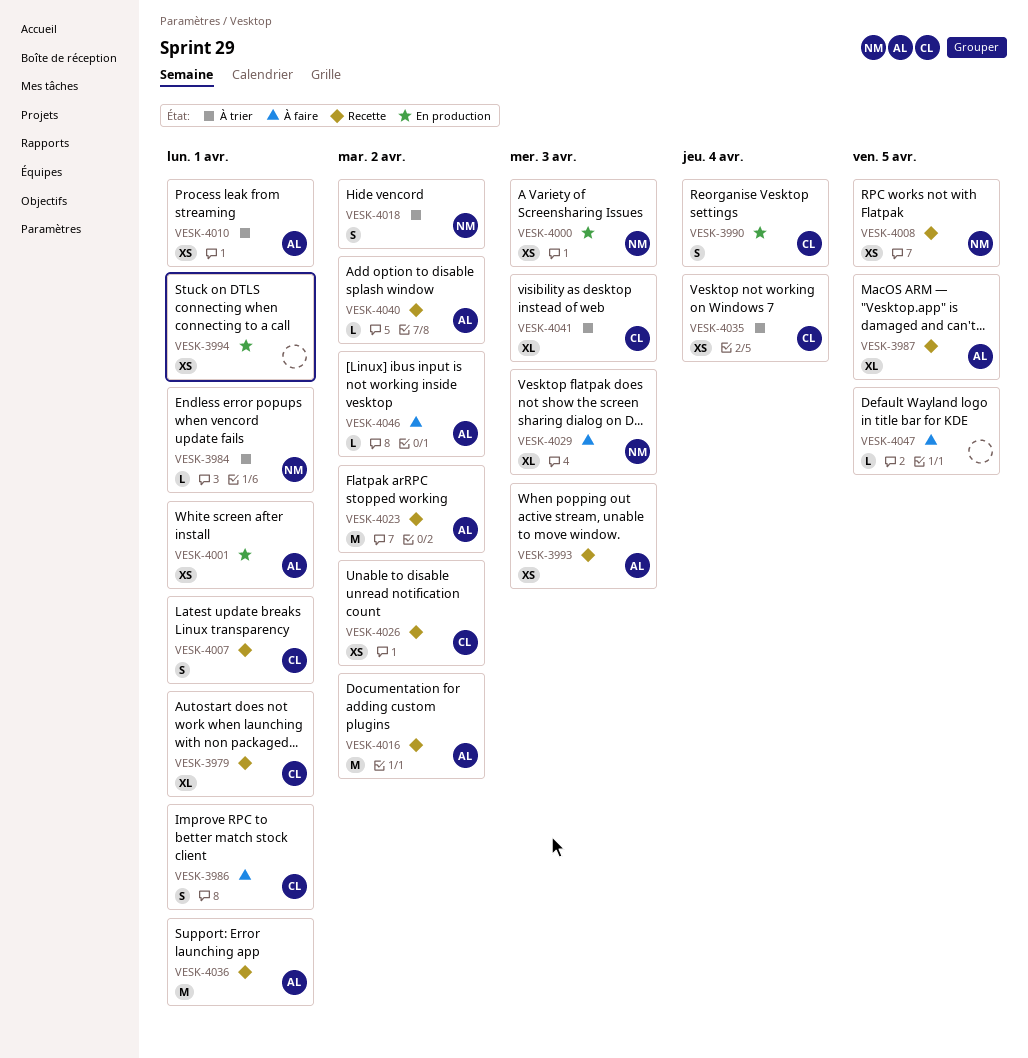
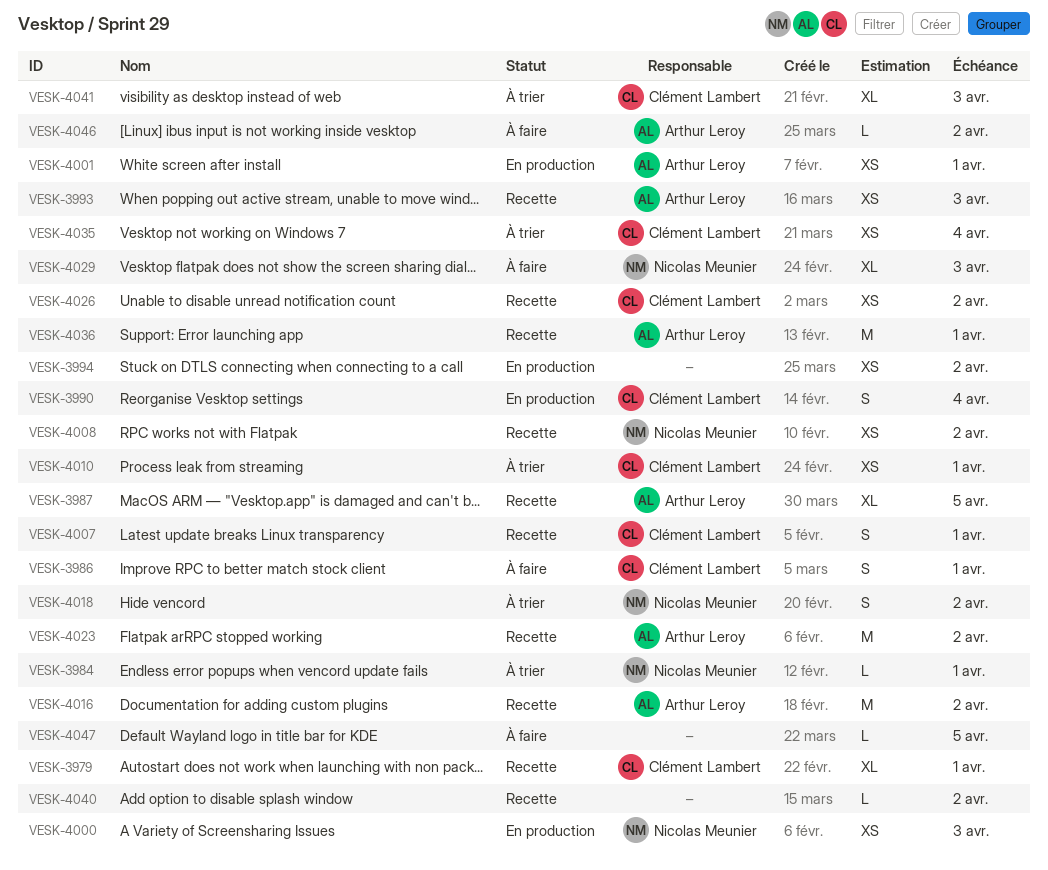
VESK-3994, due: Apr 1 -> Apr 2
VESK-4008, due: Apr 5 -> Apr 2
VESK-4010, owner: Arthur Leroy -> Clément Lambert
VESK-4040, owner: Arthur Leroy -> none

